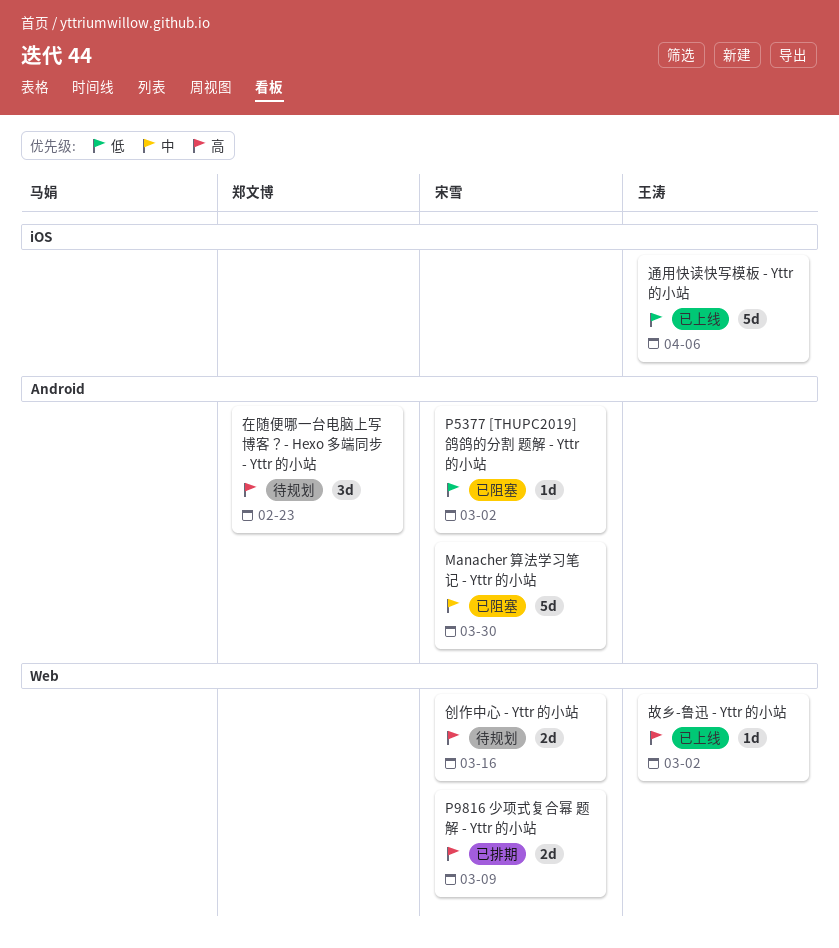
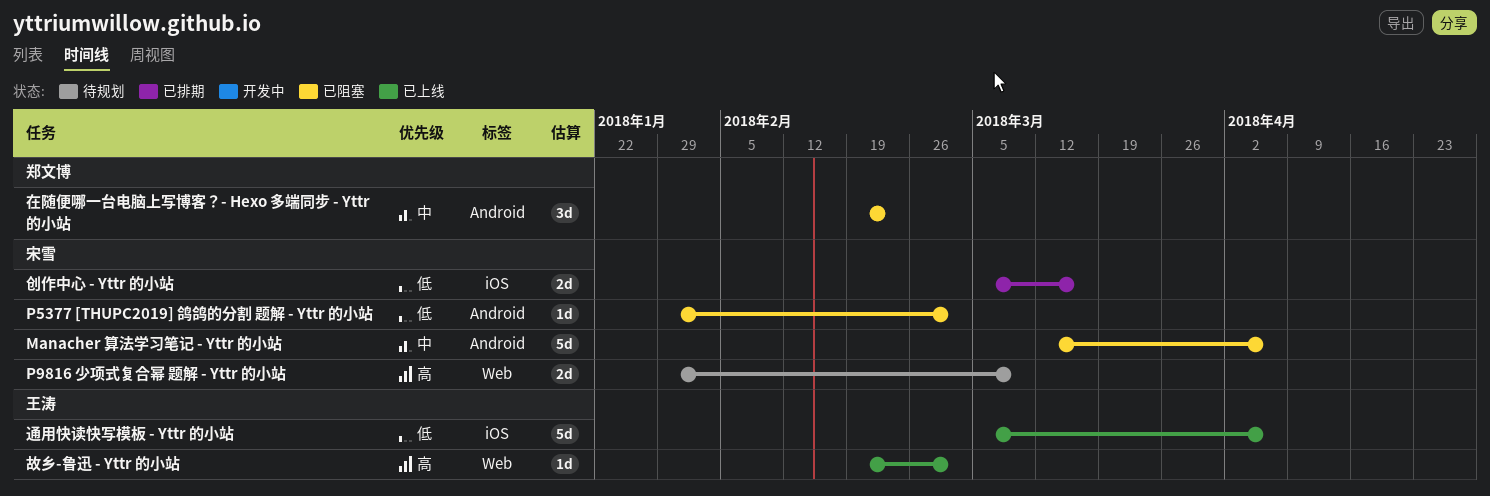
Manacher 算法学习笔记 - Yttr 的小站, due: Mar 30 -> Apr 6
P9816 少项式复合幂 题解 - Yttr 的小站, status: 已排期 -> 待规划
创作中心 - Yttr 的小站, status: 待规划 -> 已排期
创作中心 - Yttr 的小站, priority: 高 -> 低
创作中心 - Yttr 的小站, label: Web -> iOS
在随便哪一台电脑上写博客？- Hexo 多端同步 - Yttr 的小站, status: 待规划 -> 已阻塞
在随便哪一台电脑上写博客？- Hexo 多端同步 - Yttr 的小站, priority: 高 -> 中

